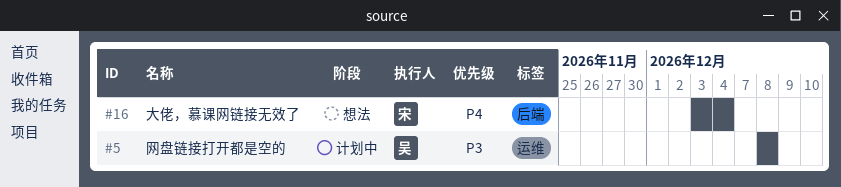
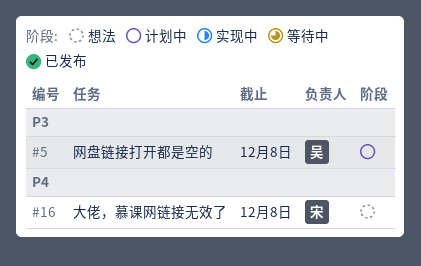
#16, due: Dec 4 -> Dec 8

